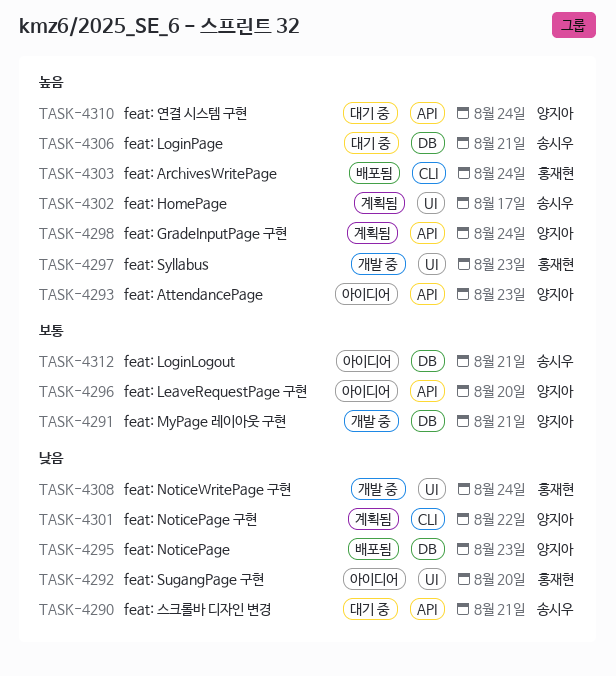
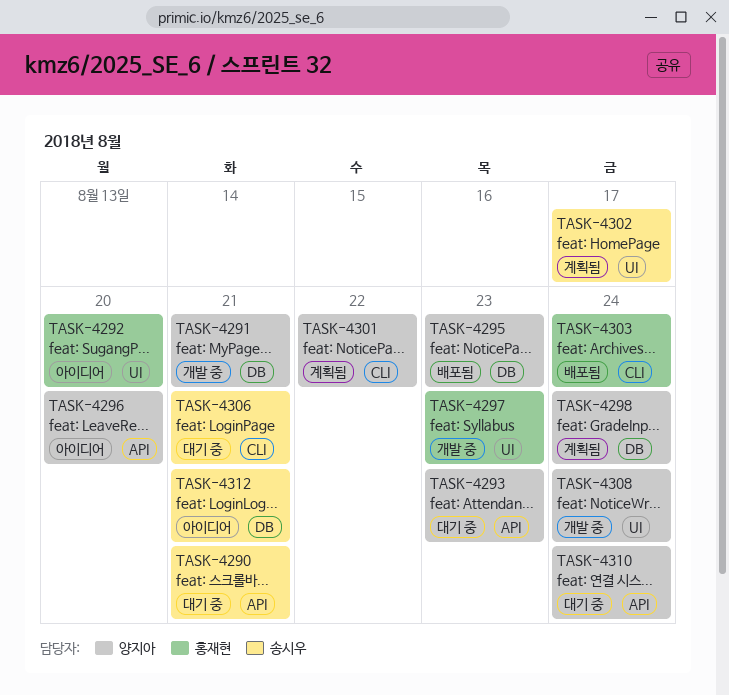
TASK-4293, status: 아이디어 -> 대기 중
TASK-4298, label: API -> DB
TASK-4306, label: DB -> CLI
TASK-4308, owner: 홍재현 -> 양지아

